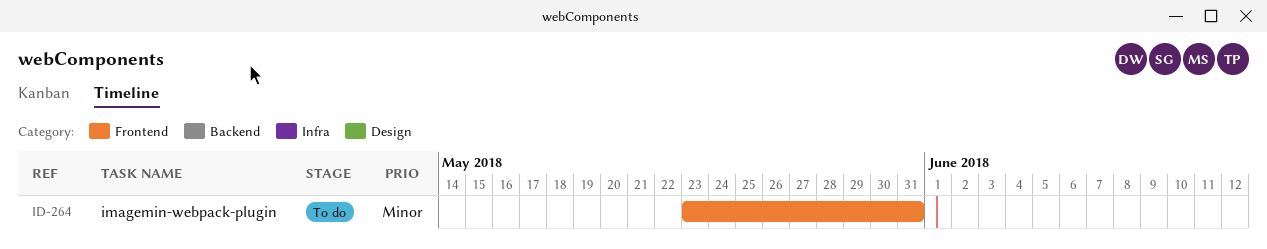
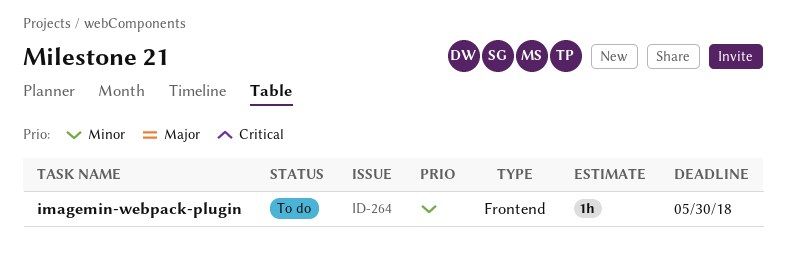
ID-264, due: May 31 -> May 30

